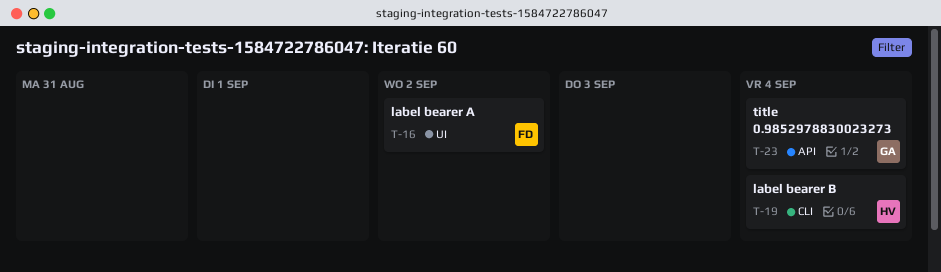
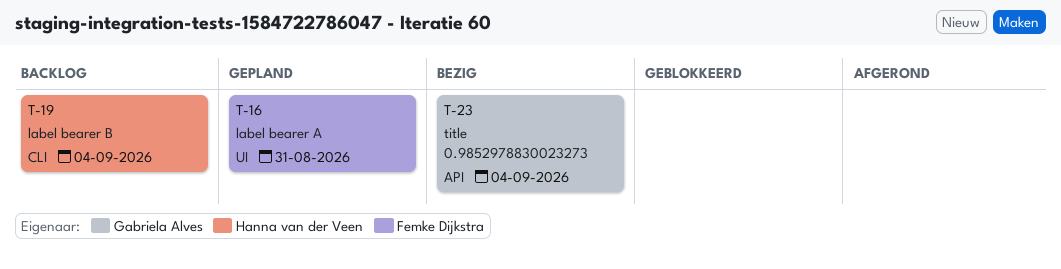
T-16, due: Sep 2 -> Aug 31

